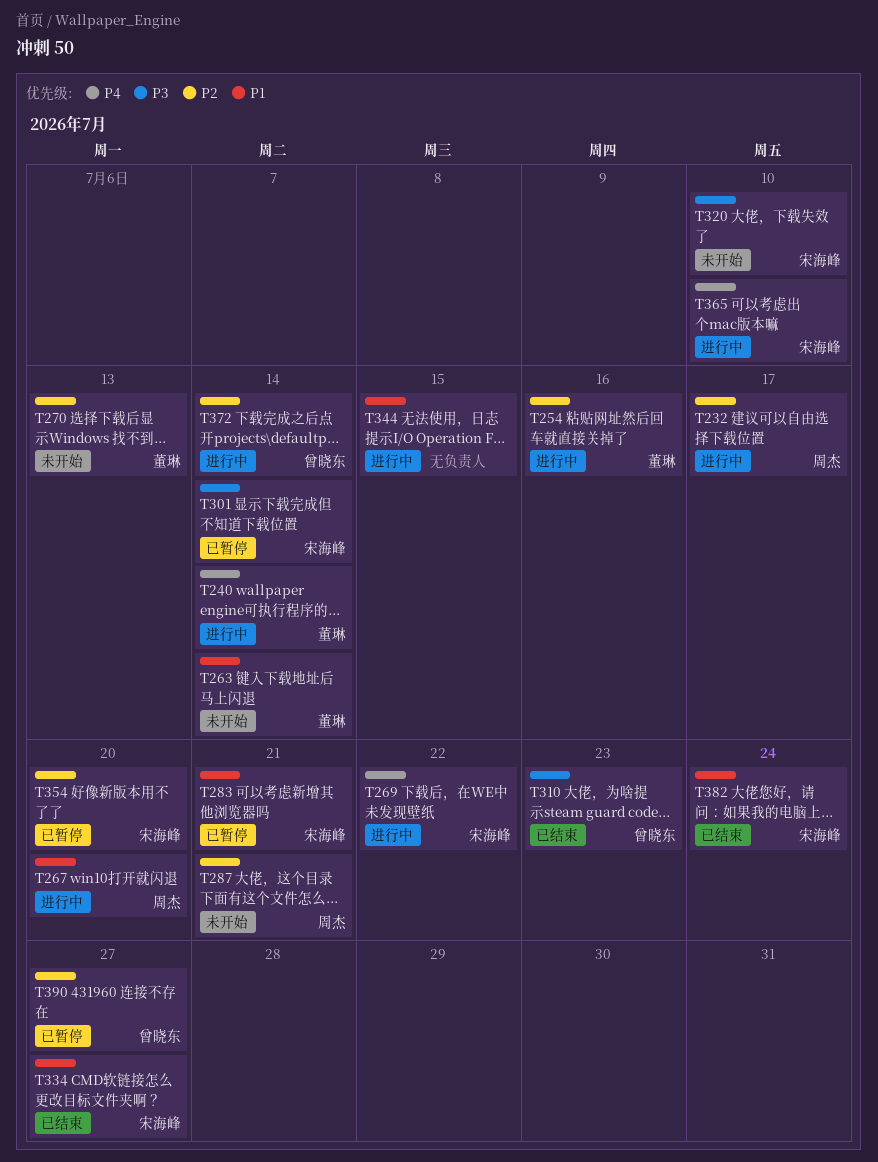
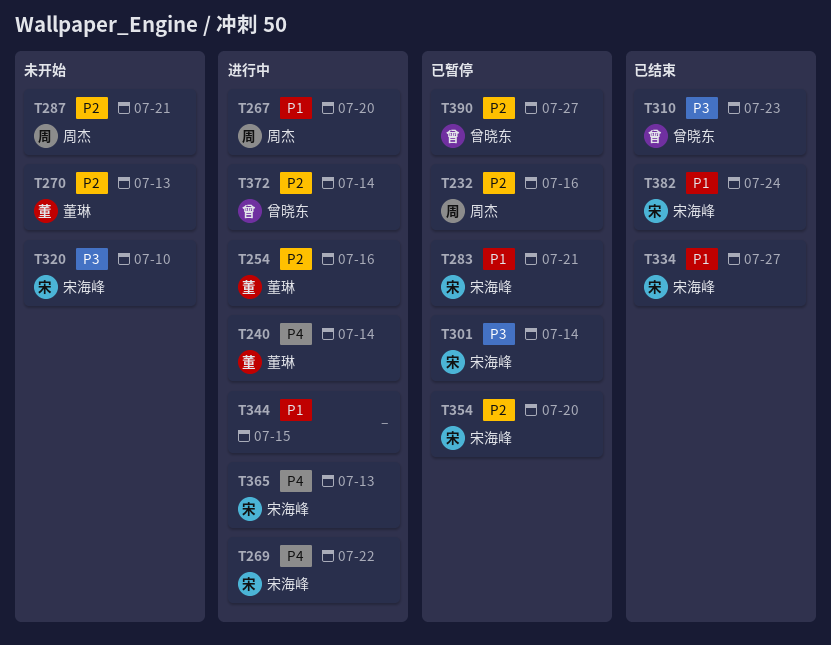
T232, status: 进行中 -> 已暂停
T232, due: Jul 17 -> Jul 16
T263: present -> none
T365, due: Jul 10 -> Jul 13

